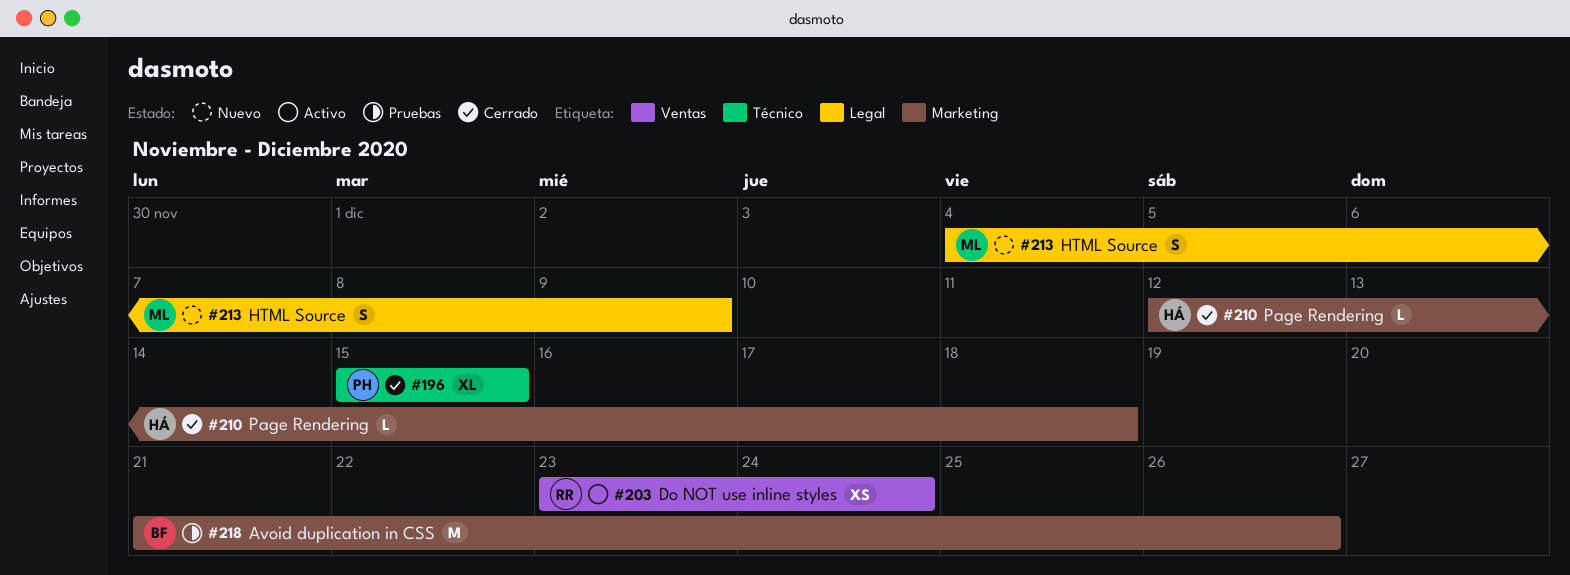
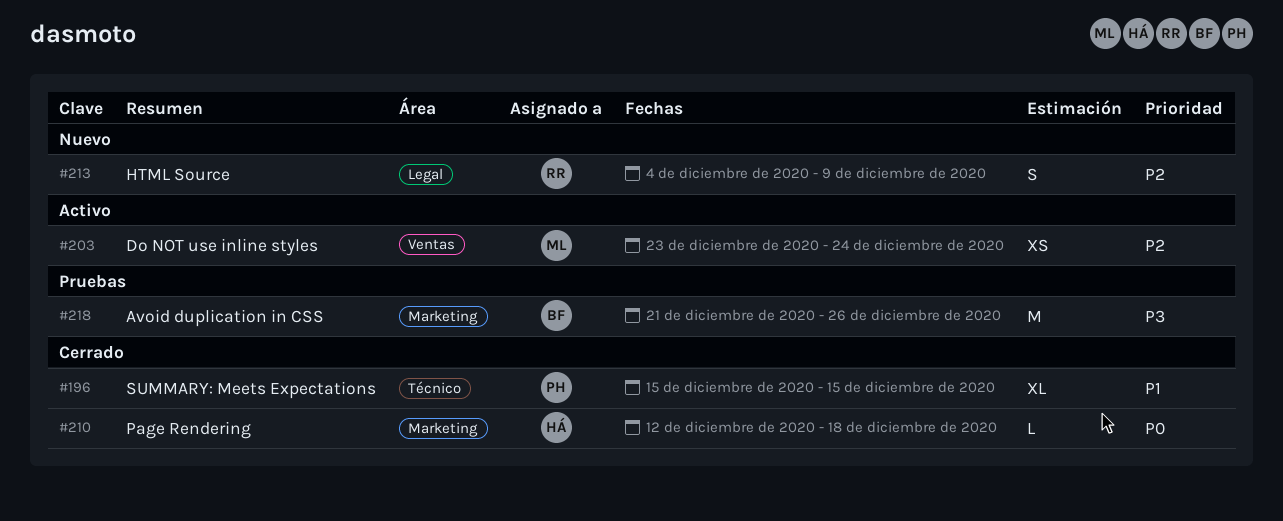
#203, owner: RR -> ML
#213, owner: ML -> RR

